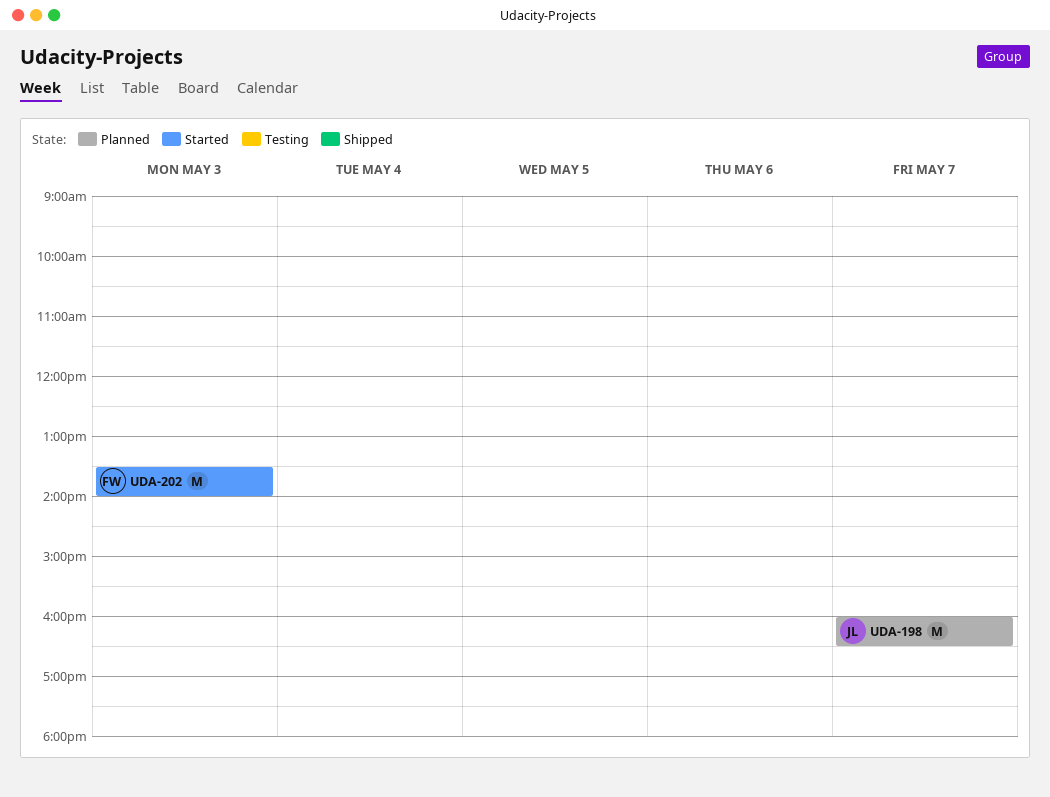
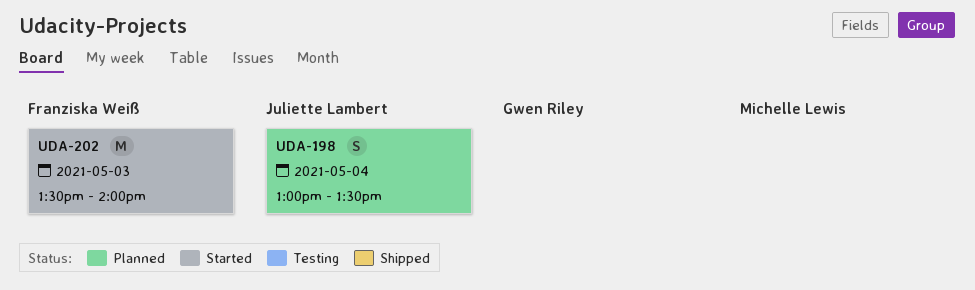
UDA-198, estimate: M -> S
UDA-198, day: May 7 -> May 4
UDA-198, begins: 16:00 -> 13:00
UDA-198, ends: 16:30 -> 13:30

